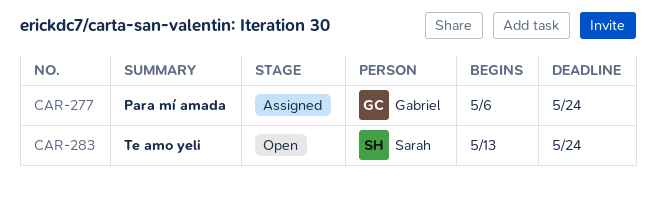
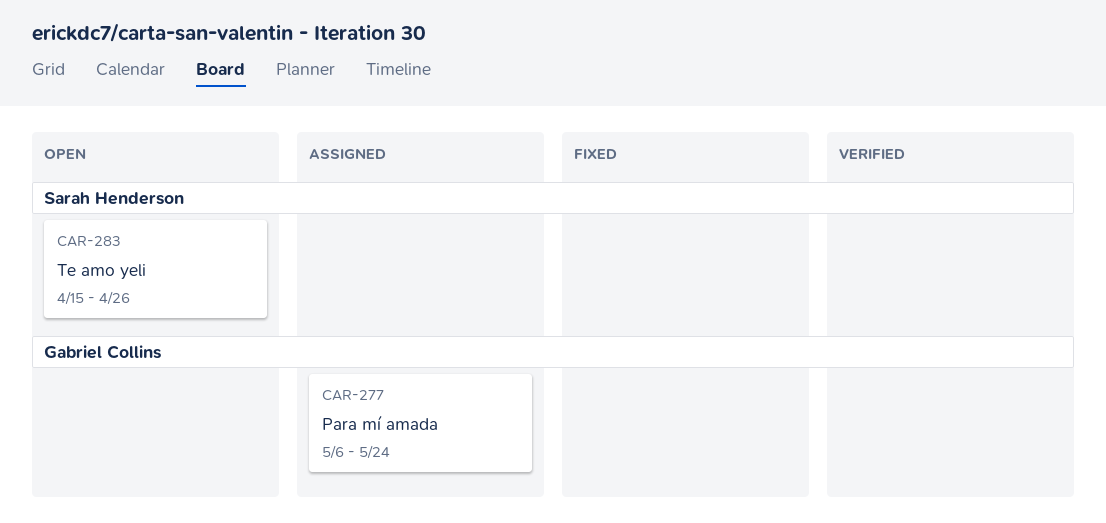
CAR-283, start: May 13 -> Apr 15
CAR-283, due: May 24 -> Apr 26

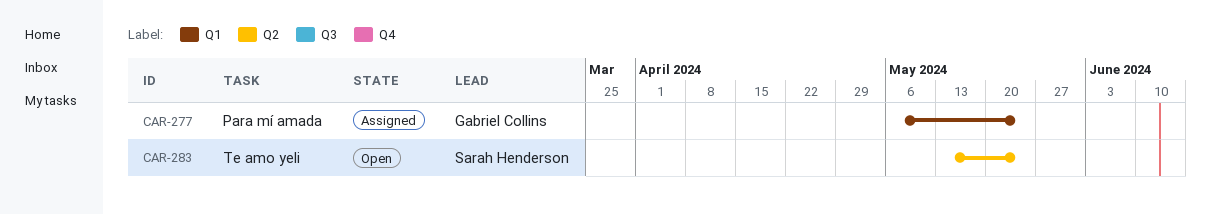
CAR-283, start: Apr 15 -> May 13
CAR-283, due: Apr 26 -> May 24

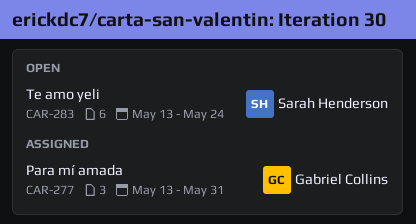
CAR-277, start: May 6 -> May 13
CAR-277, due: May 24 -> May 31

